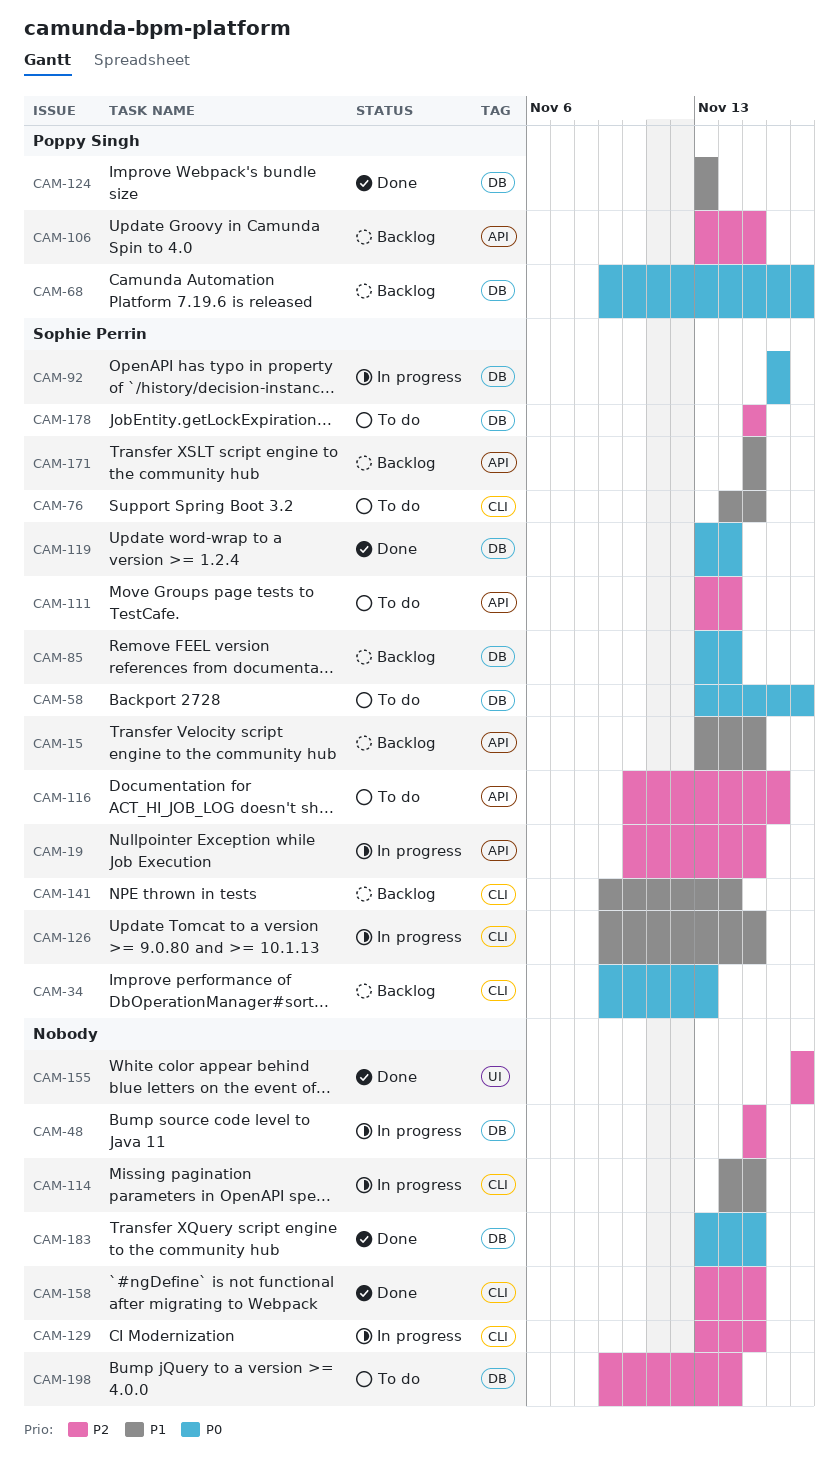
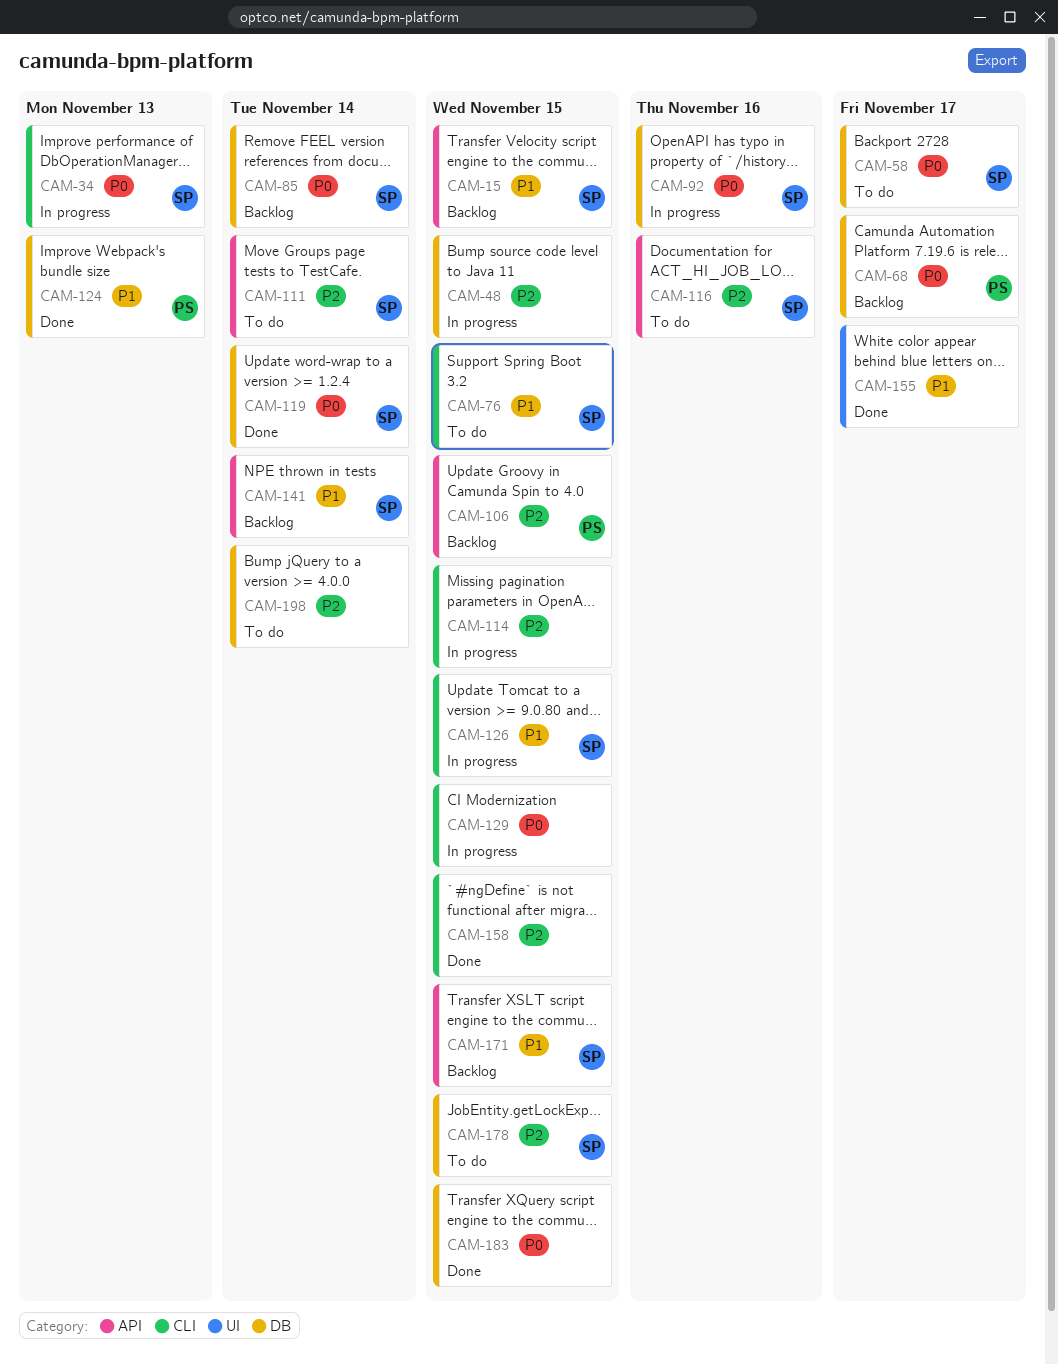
CAM-19: present -> none
CAM-34, status: Backlog -> In progress
CAM-114, priority: P1 -> P2
CAM-129, priority: P2 -> P0
CAM-141, label: CLI -> API
CAM-155, priority: P2 -> P1

